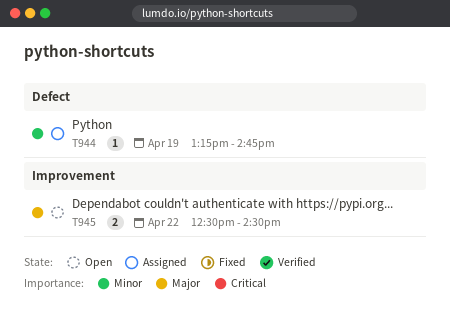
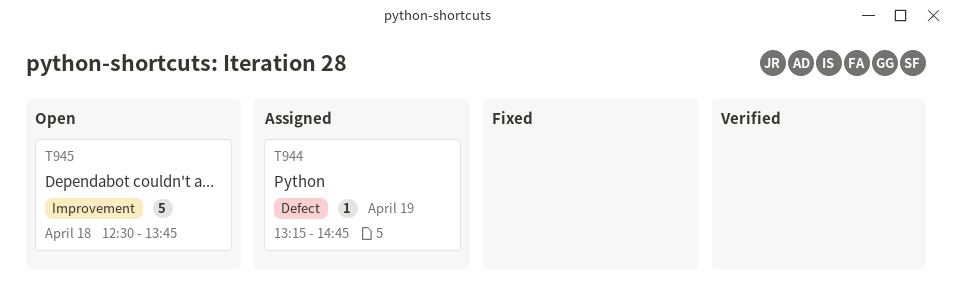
T945, estimate: 2 -> 5
T945, day: Apr 22 -> Apr 18
T945, ends: 14:30 -> 13:45

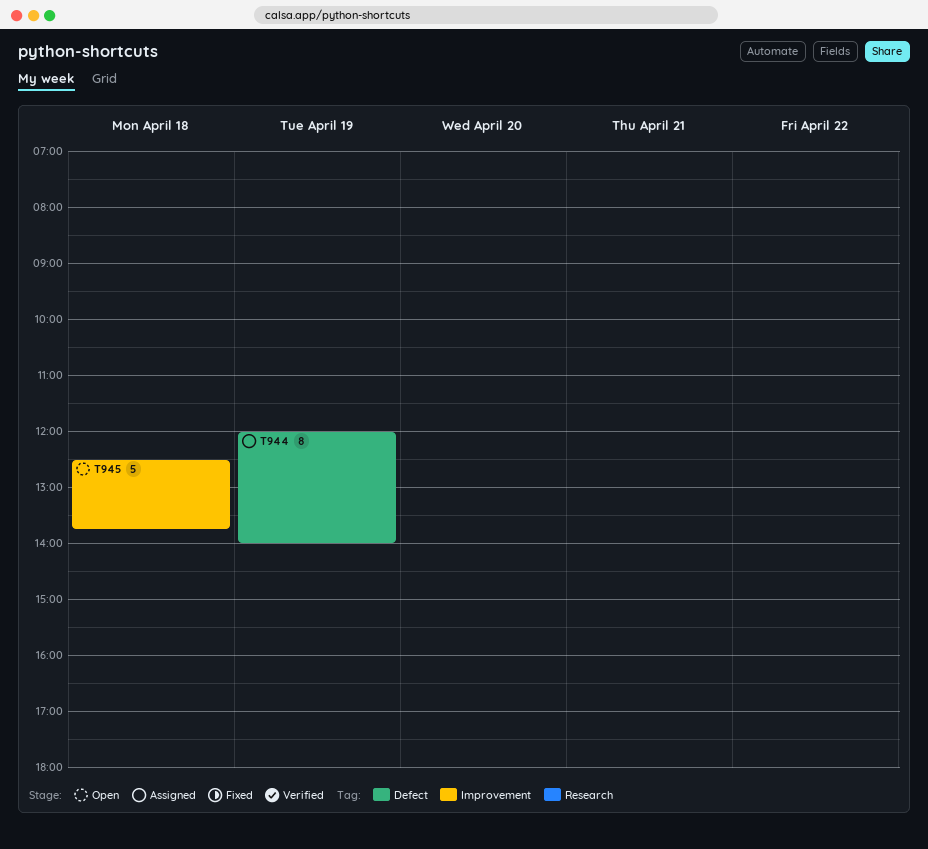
T944, estimate: 1 -> 8
T944, begins: 13:15 -> 12:00
T944, ends: 14:45 -> 14:00

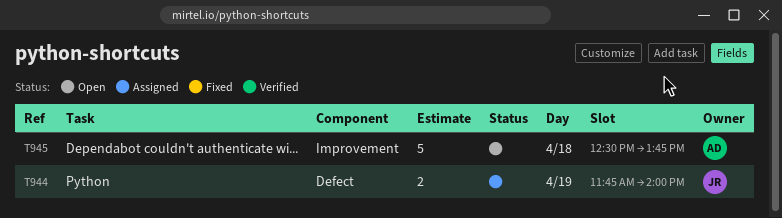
T944, estimate: 8 -> 2
T944, begins: 12:00 -> 11:45

